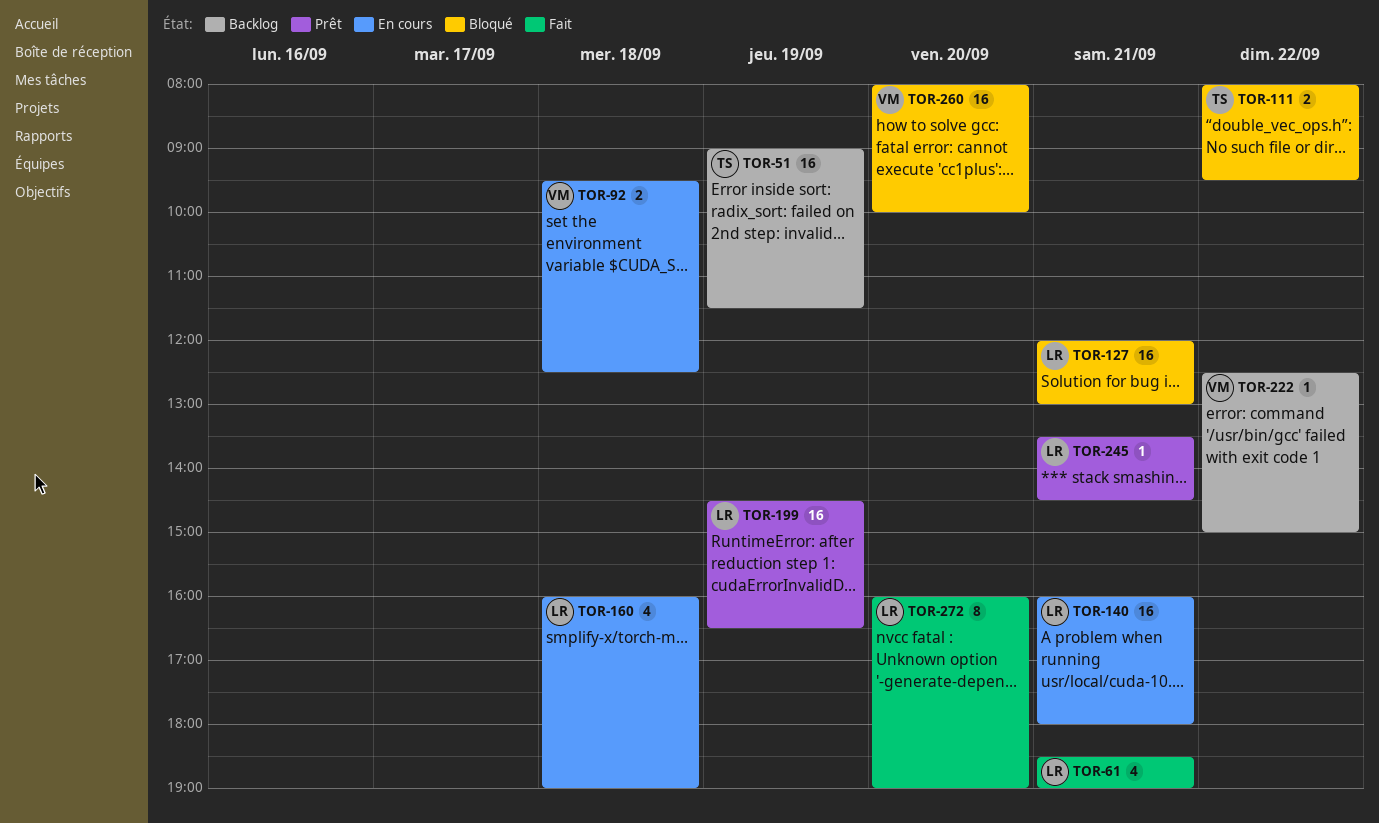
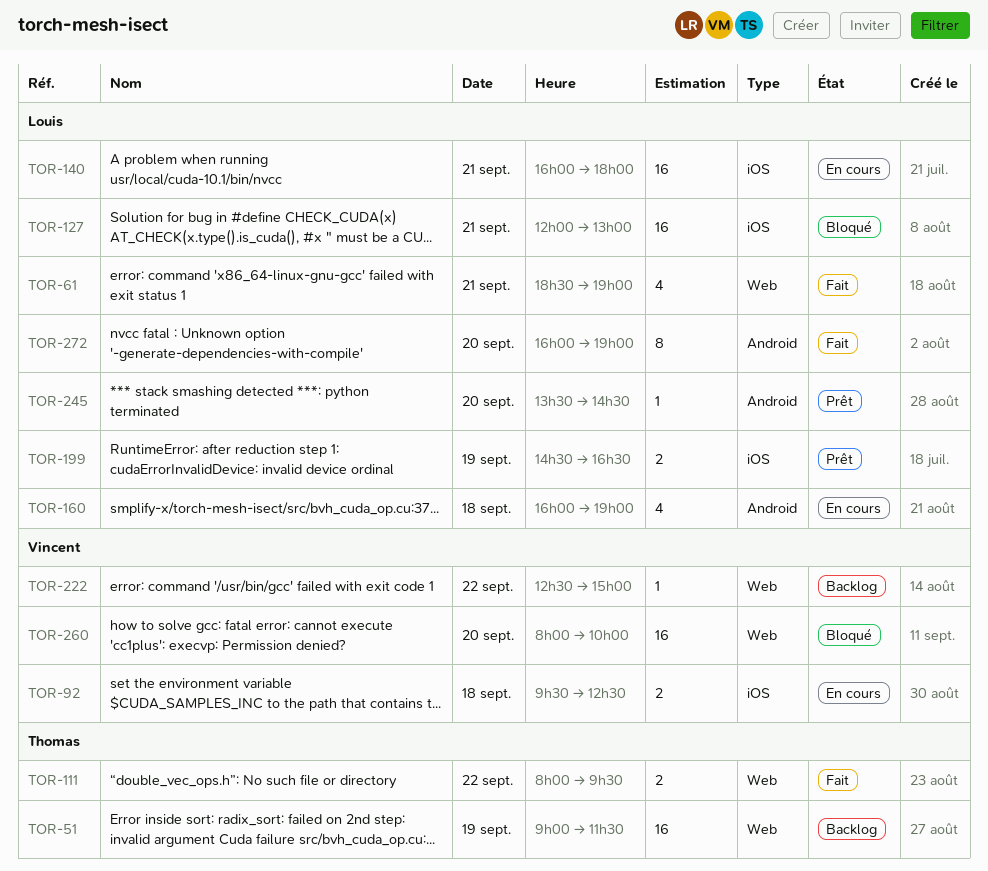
TOR-111, status: Bloqué -> Fait
TOR-199, estimate: 16 -> 2
TOR-245, day: Sep 21 -> Sep 20

